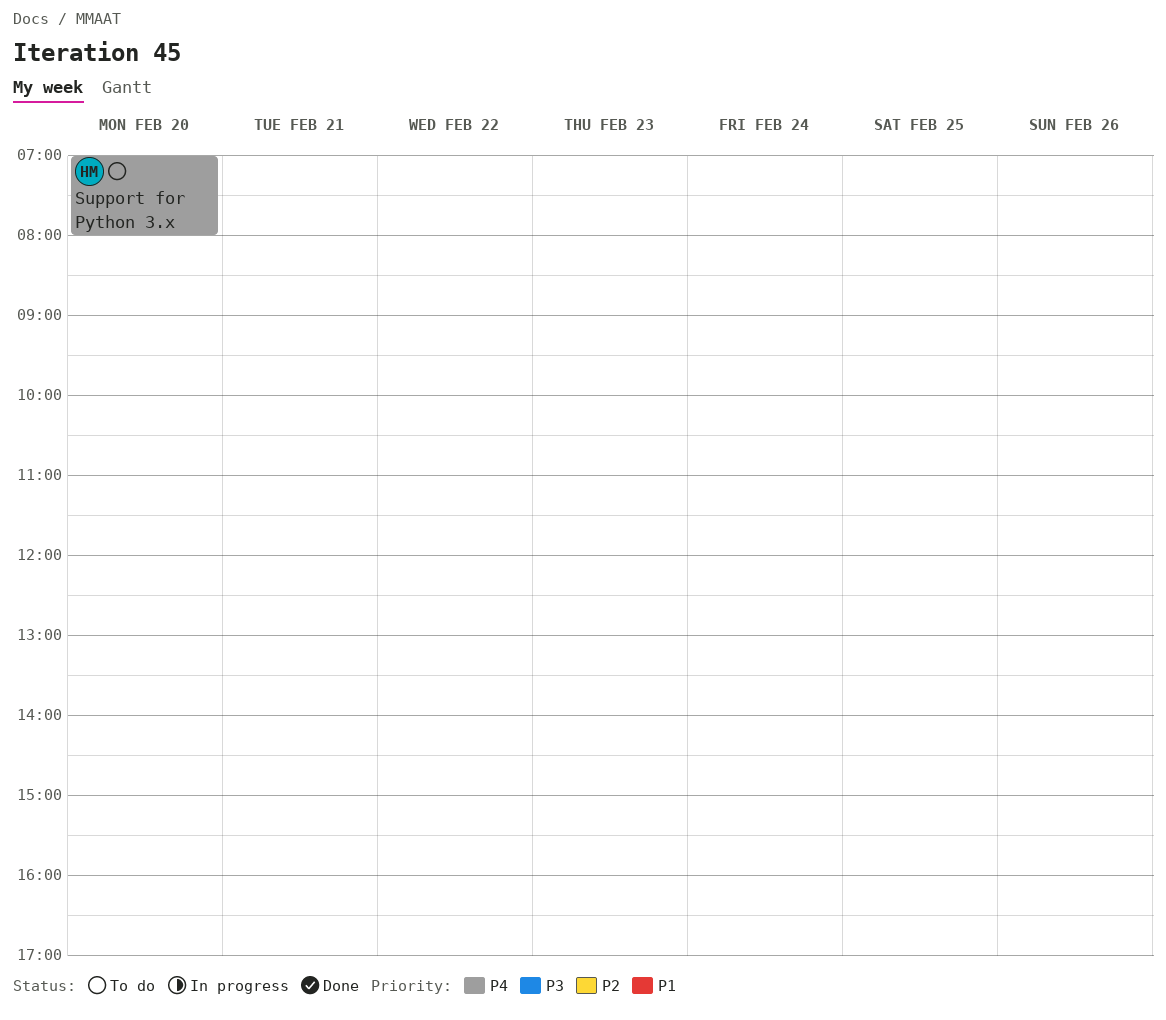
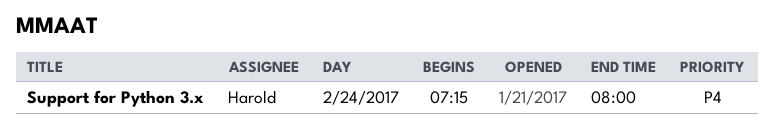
Support for Python 3.x, day: Feb 20 -> Feb 24
Support for Python 3.x, begins: 07:00 -> 07:15

